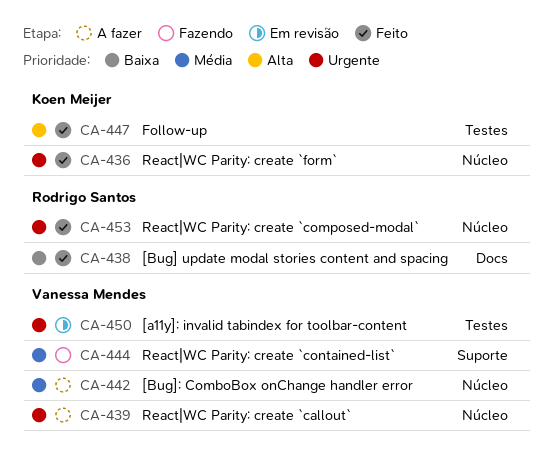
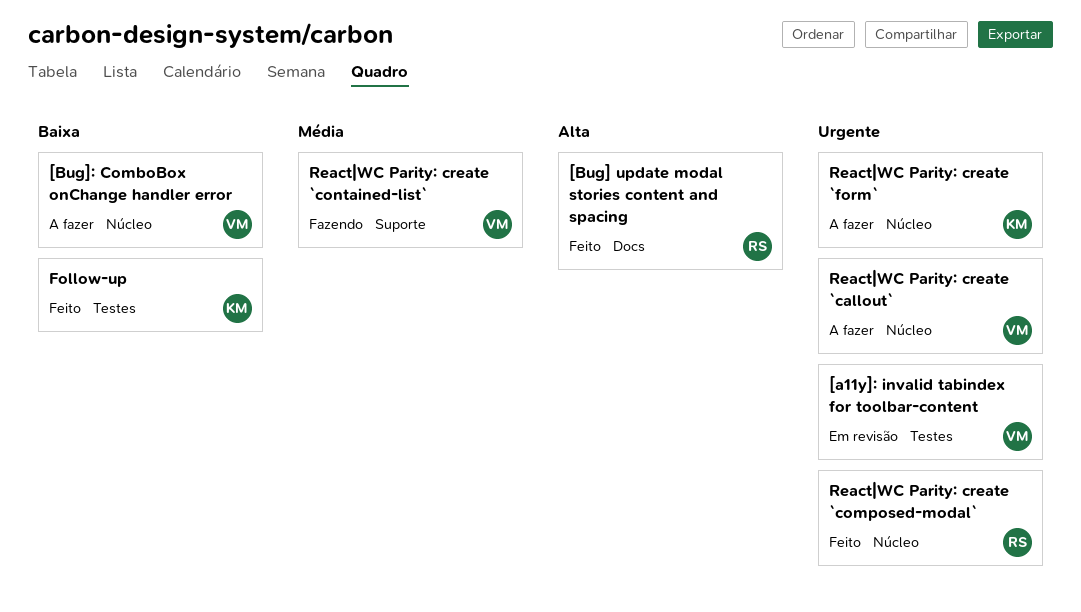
[Bug] update modal stories content and spacing, priority: Baixa -> Alta
[Bug]: ComboBox onChange handler error, priority: Média -> Baixa
Follow-up, priority: Alta -> Baixa
React|WC Parity: create `form`, status: Feito -> A fazer

